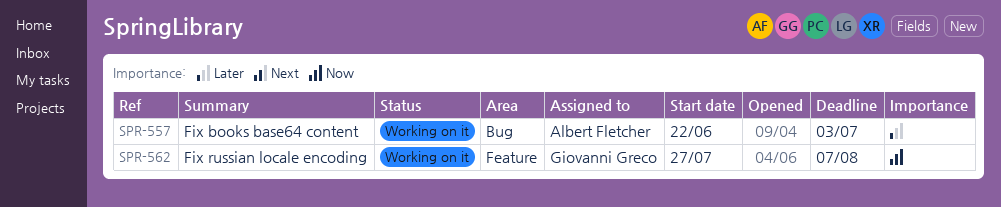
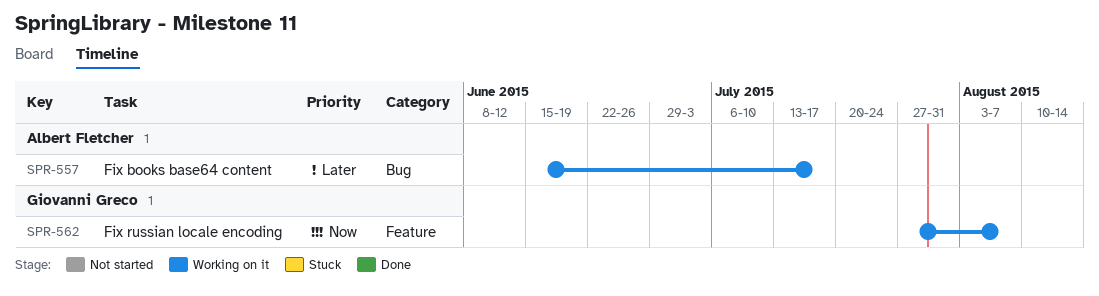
SPR-557, start: Jun 22 -> Jun 15
SPR-557, due: Jul 3 -> Jul 17

